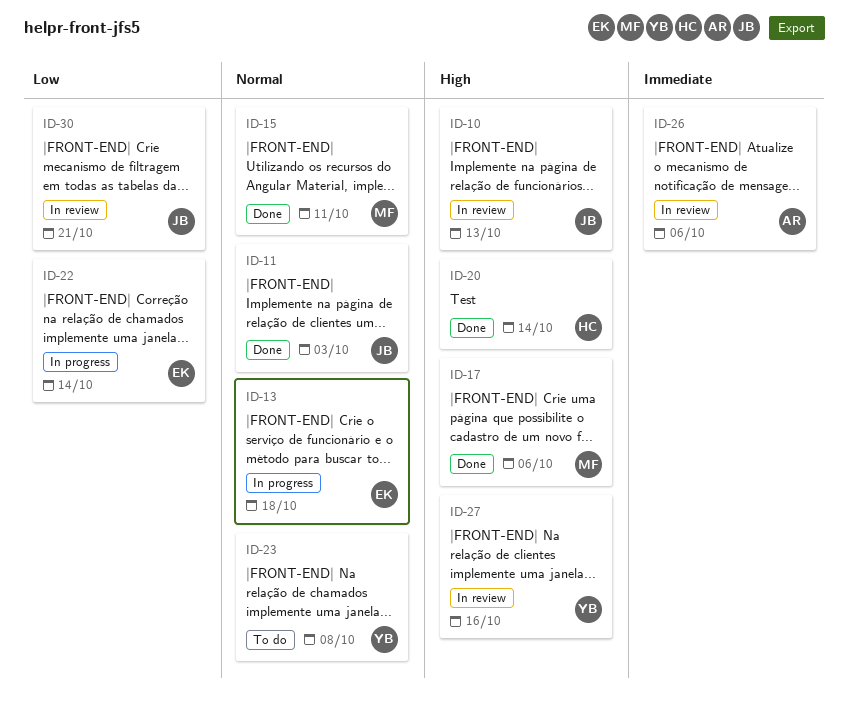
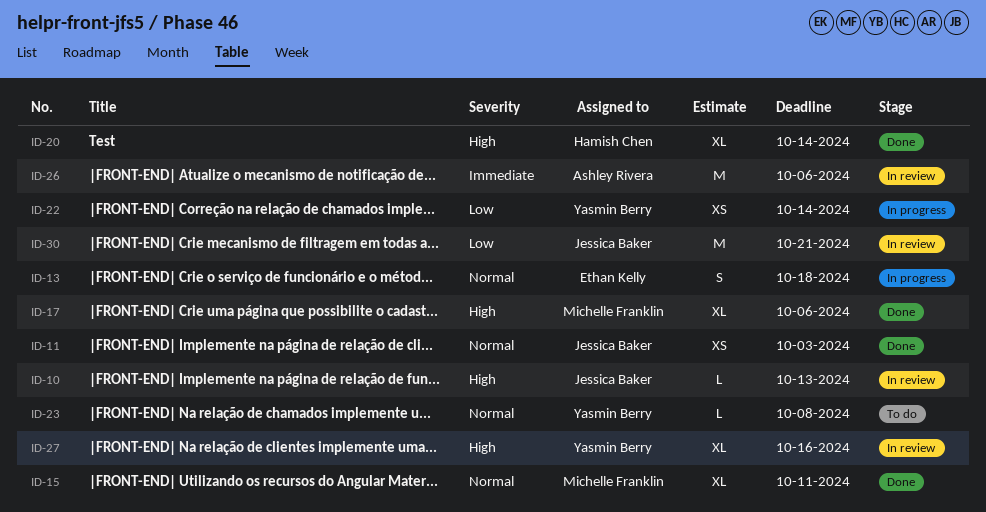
ID-22, owner: Ethan Kelly -> Yasmin Berry

